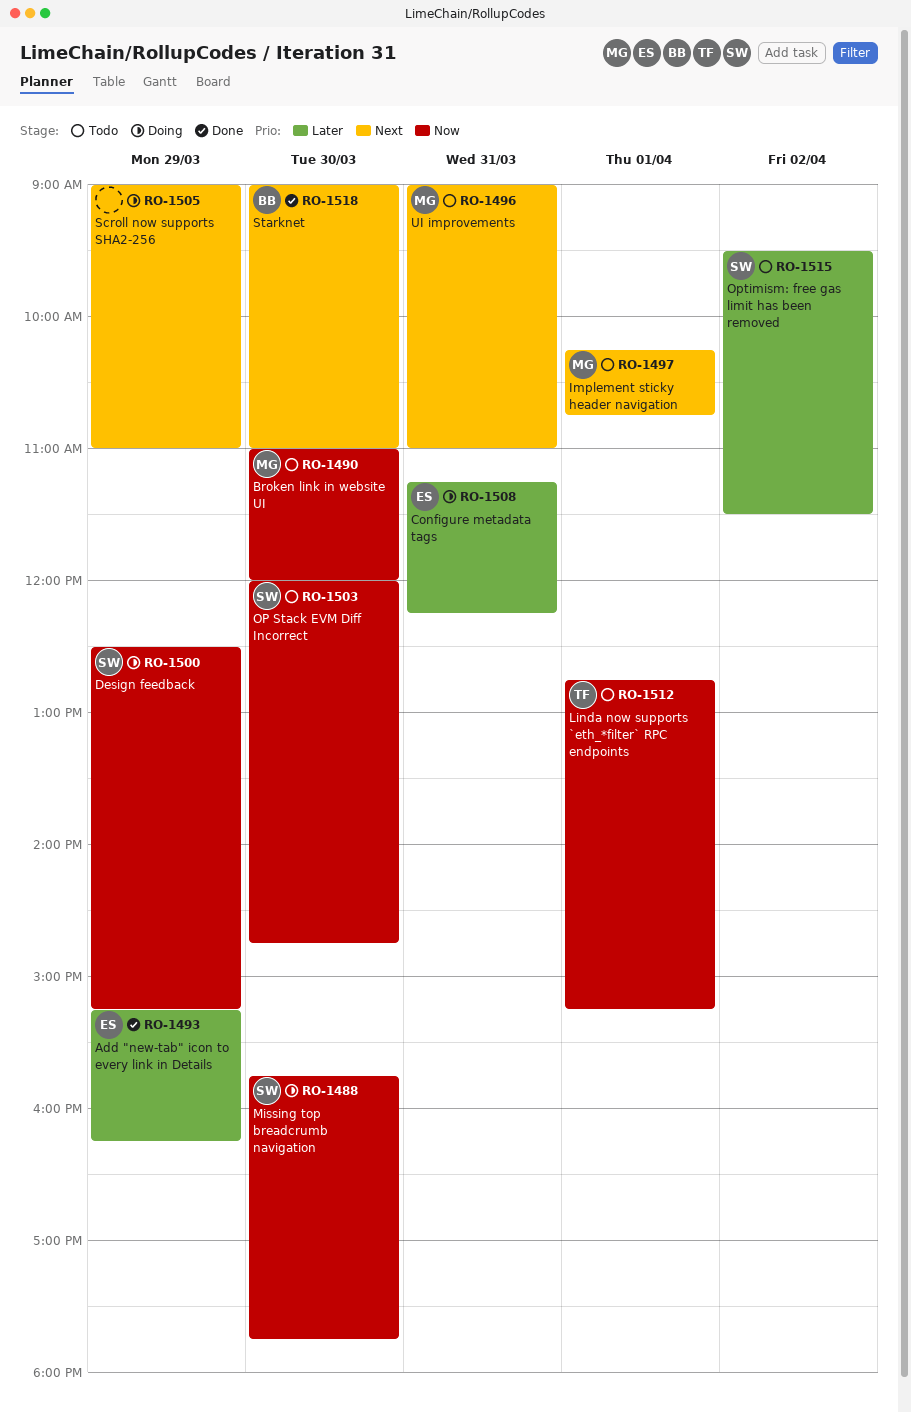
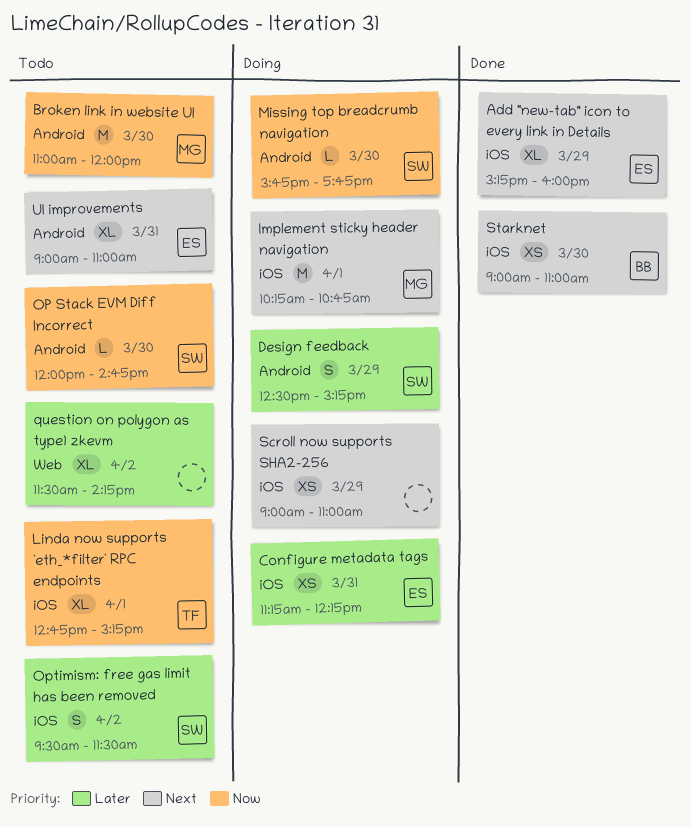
Add "new-tab" icon to every link in Details, priority: Later -> Next
Add "new-tab" icon to every link in Details, ends: 16:15 -> 16:00
Design feedback, priority: Now -> Later
Implement sticky header navigation, status: Todo -> Doing
question on polygon as type1 zkevm: none -> present
UI improvements, owner: MG -> ES

